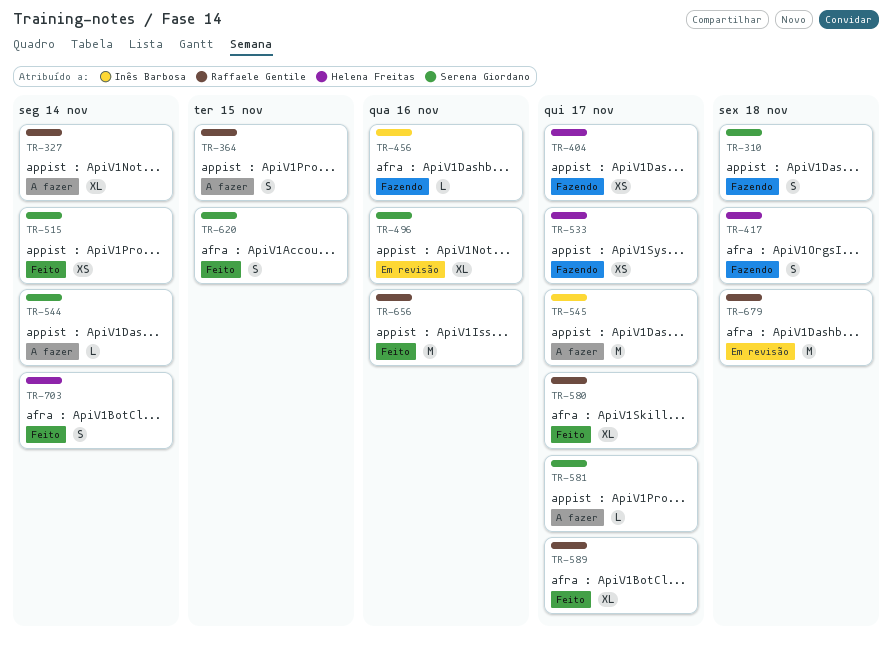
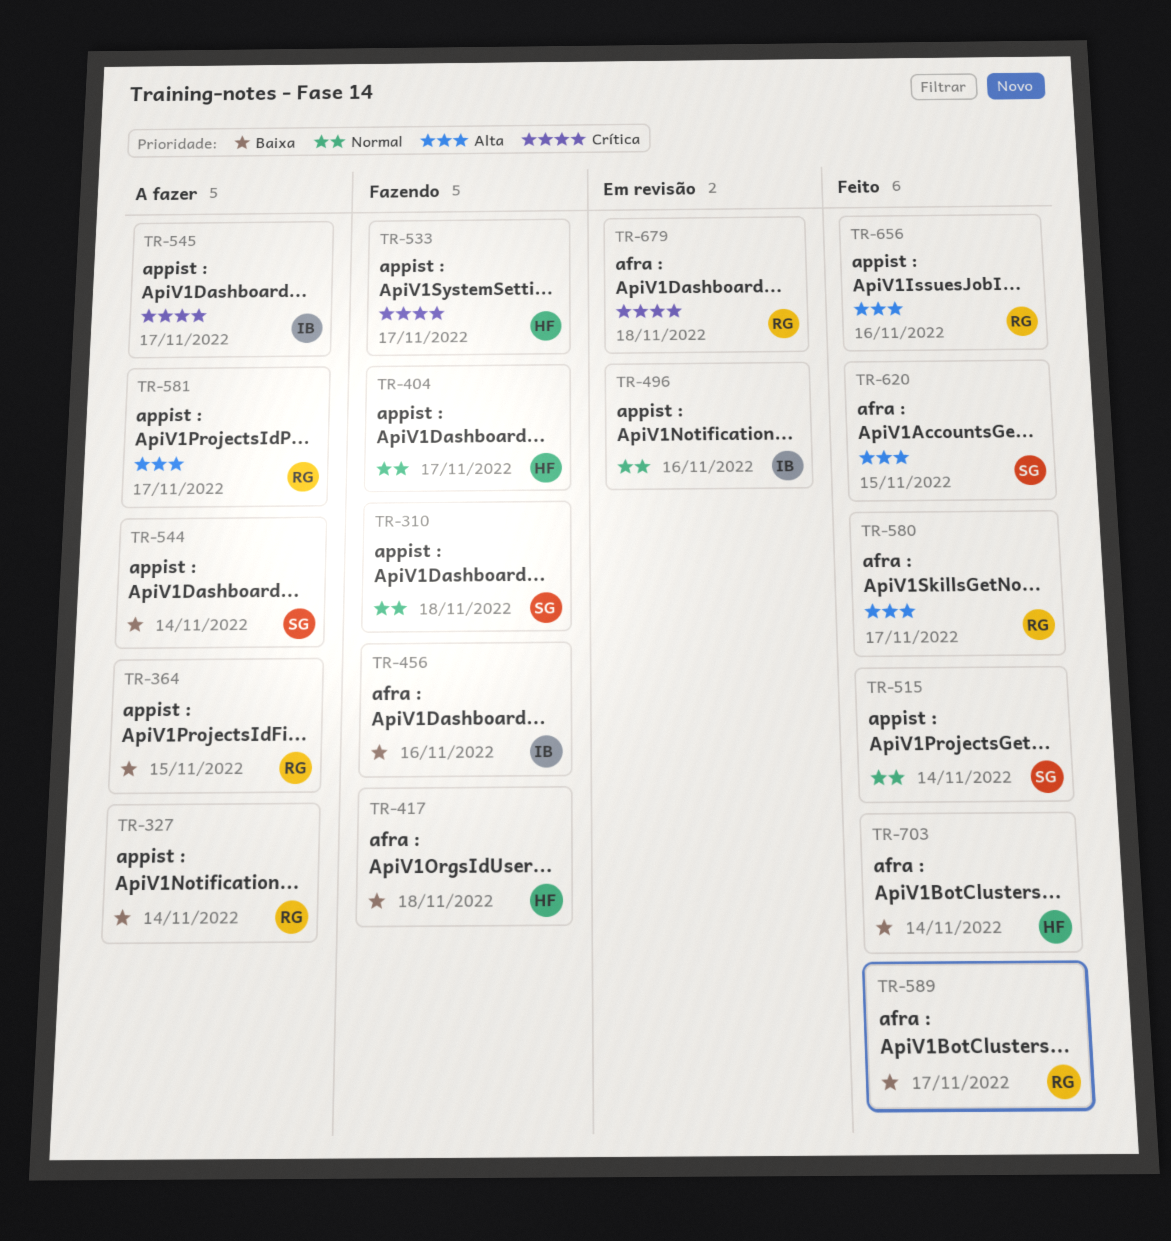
TR-496, owner: Serena Giordano -> Inês Barbosa
TR-581, owner: Serena Giordano -> Raffaele Gentile

